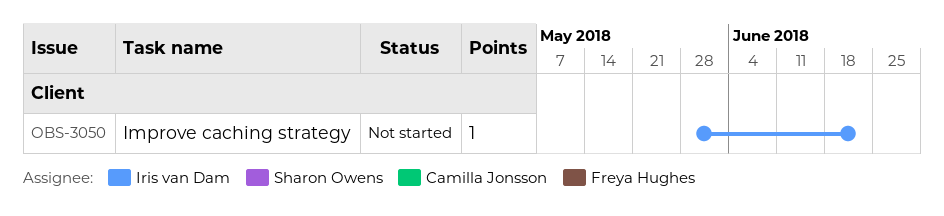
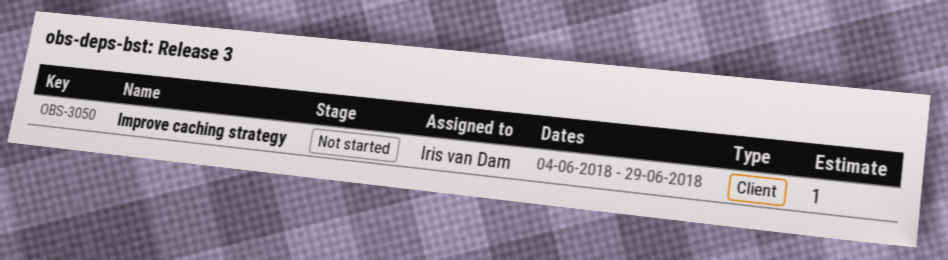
OBS-3050, start: May 28 -> Jun 4
OBS-3050, due: Jun 22 -> Jun 29

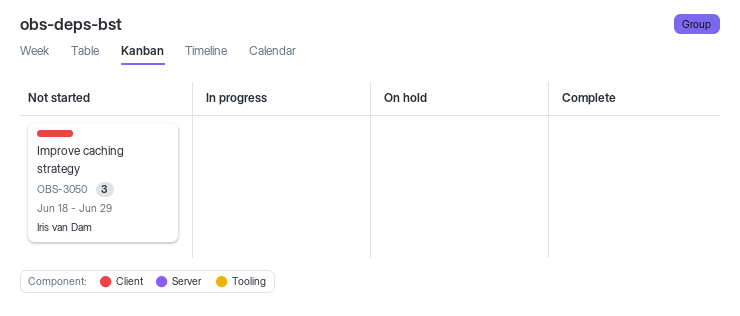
OBS-3050, estimate: 1 -> 3
OBS-3050, start: Jun 4 -> Jun 18

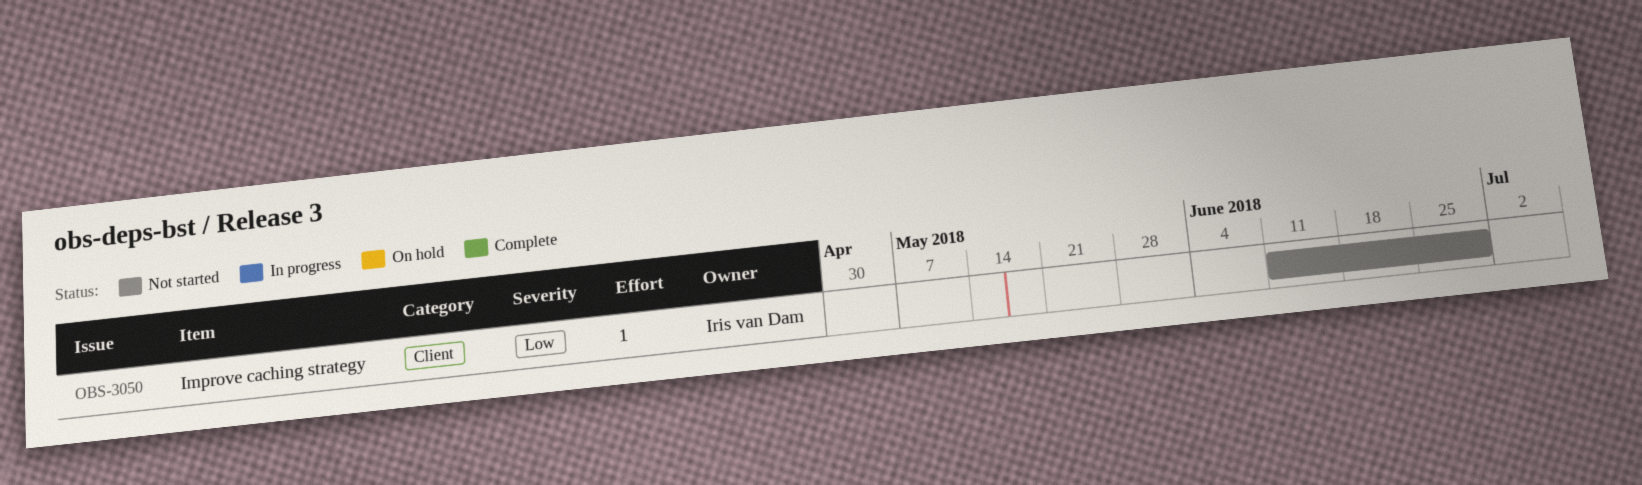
OBS-3050, estimate: 3 -> 1
OBS-3050, start: Jun 18 -> Jun 11

